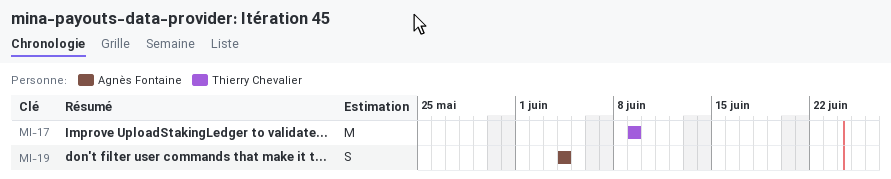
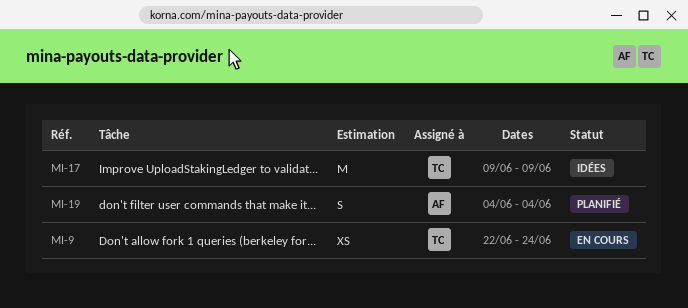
MI-9: none -> present

